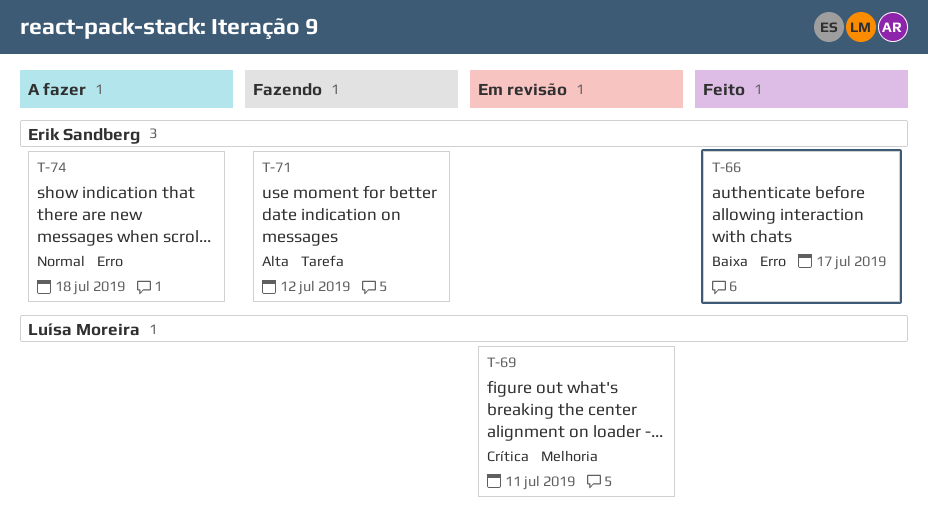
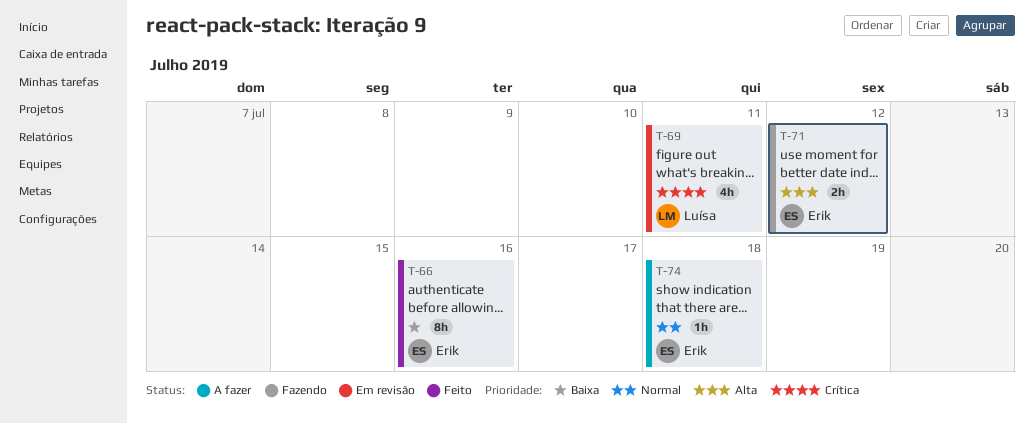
T-66, due: Jul 17 -> Jul 16

